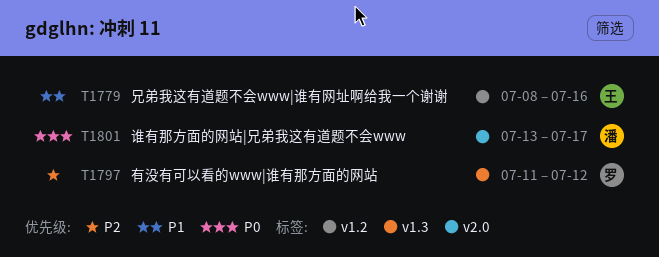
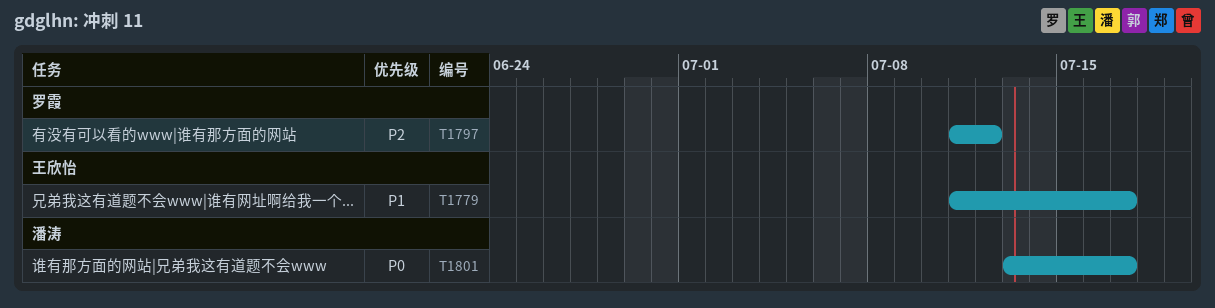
T1779, start: Jul 8 -> Jul 11
T1779, due: Jul 16 -> Jul 17

